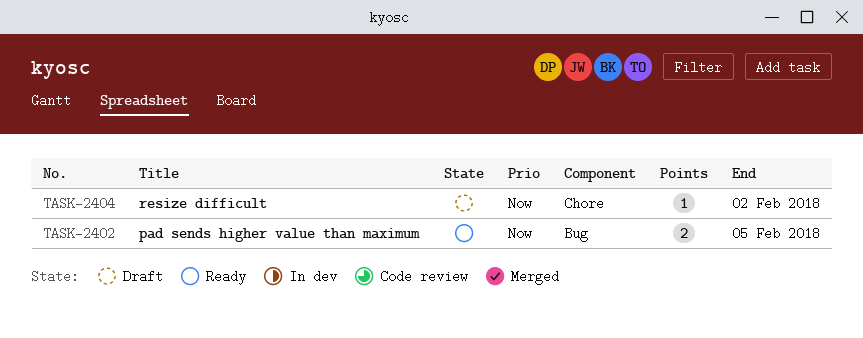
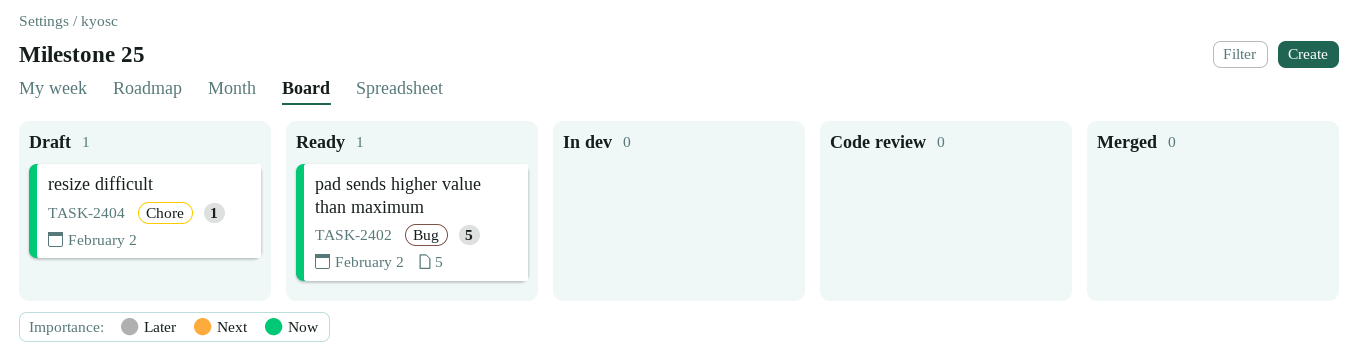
TASK-2402, estimate: 2 -> 5
TASK-2402, due: Feb 5 -> Feb 2

